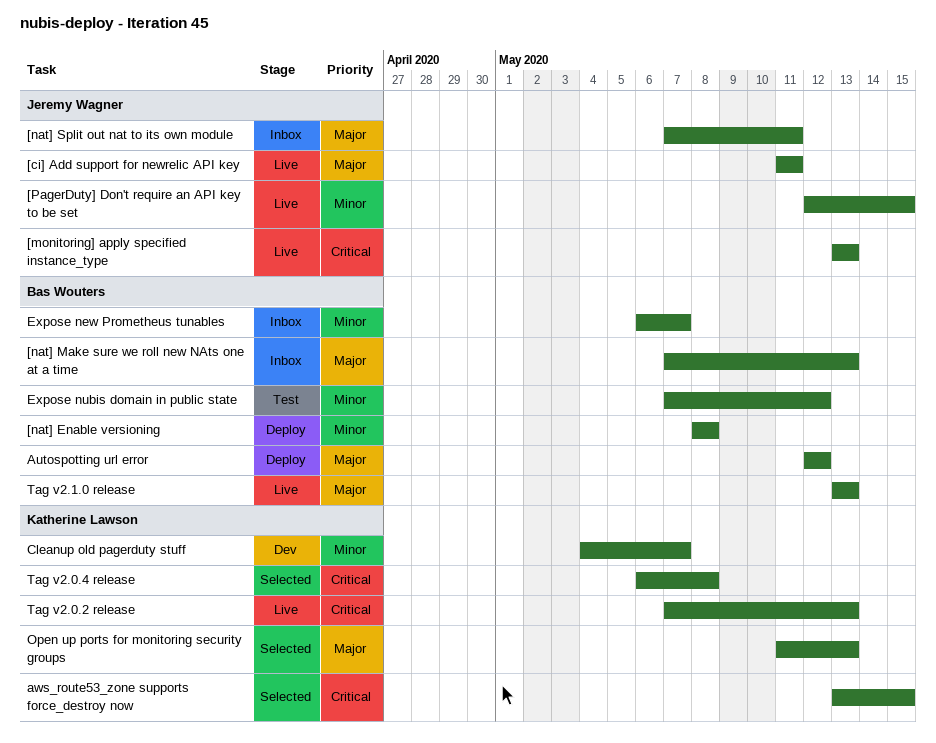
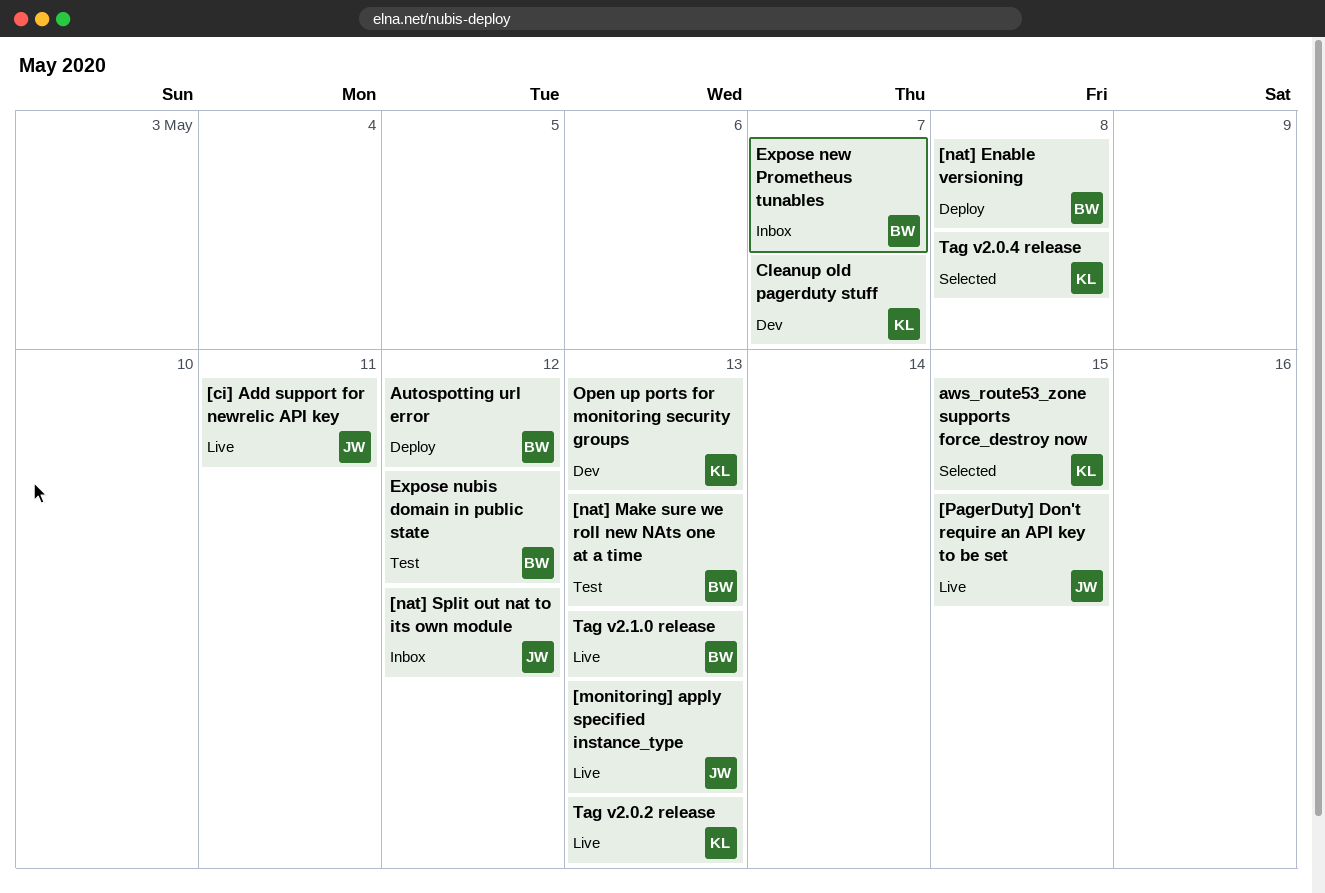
[nat] Make sure we roll new NAts one at a time, status: Inbox -> Test
[nat] Split out nat to its own module, due: May 11 -> May 12
Open up ports for monitoring security groups, status: Selected -> Dev

